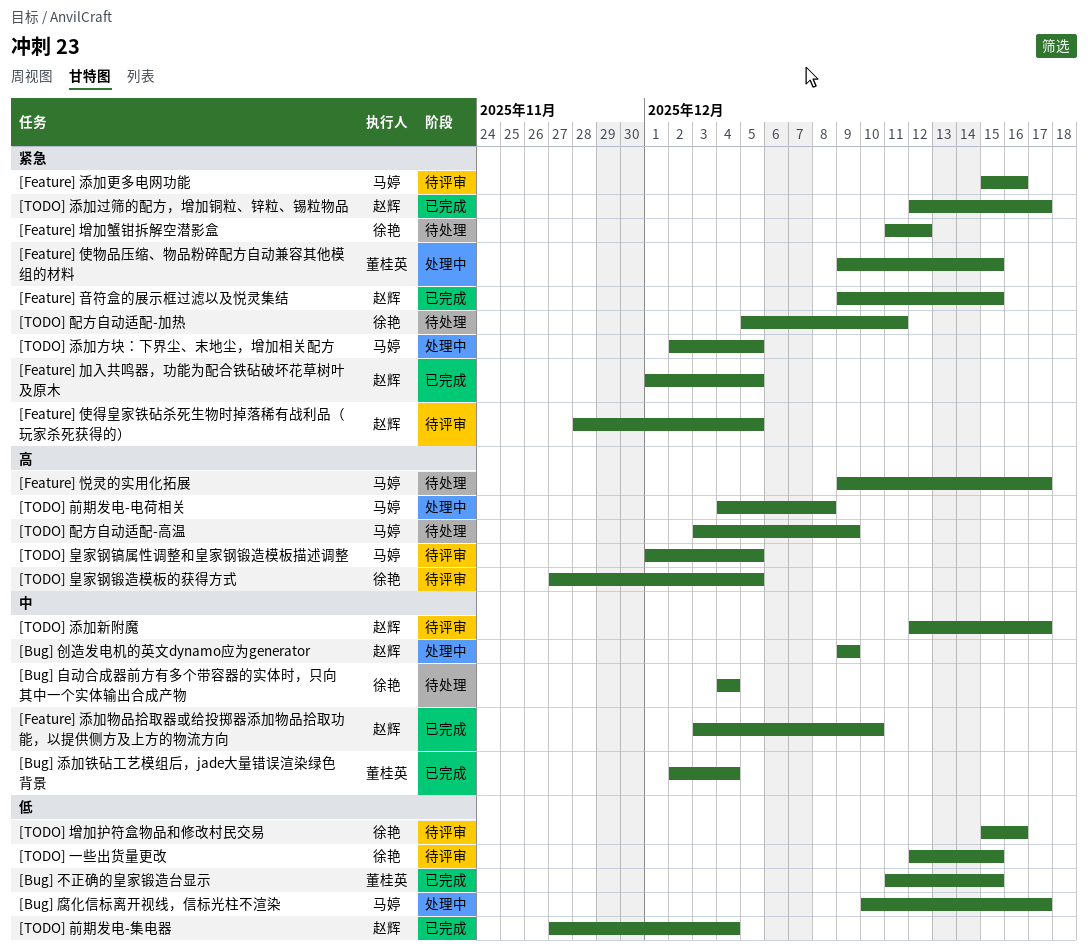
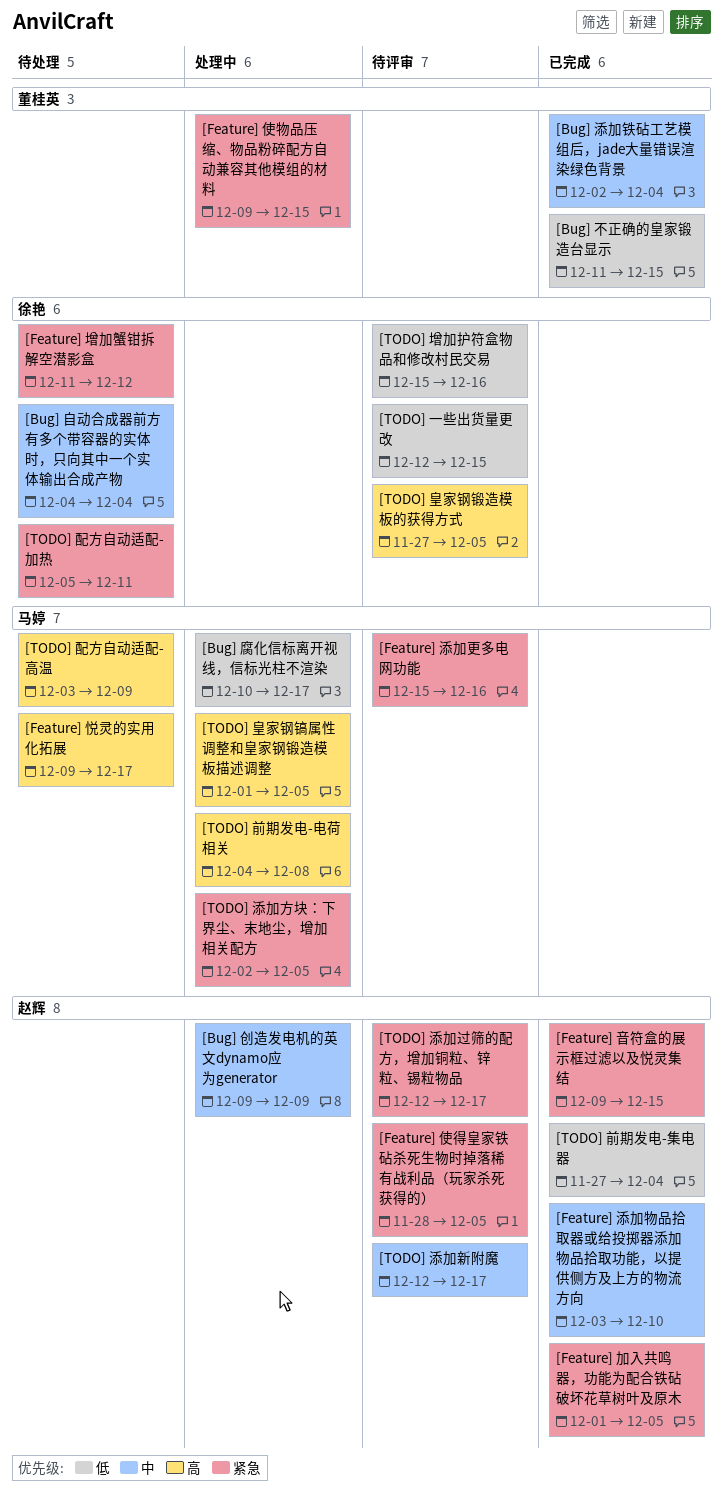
[TODO] 添加过筛的配方，增加铜粒、锌粒、锡粒物品, status: 已完成 -> 待评审
[TODO] 皇家钢镐属性调整和皇家钢锻造模板描述调整, status: 待评审 -> 处理中

